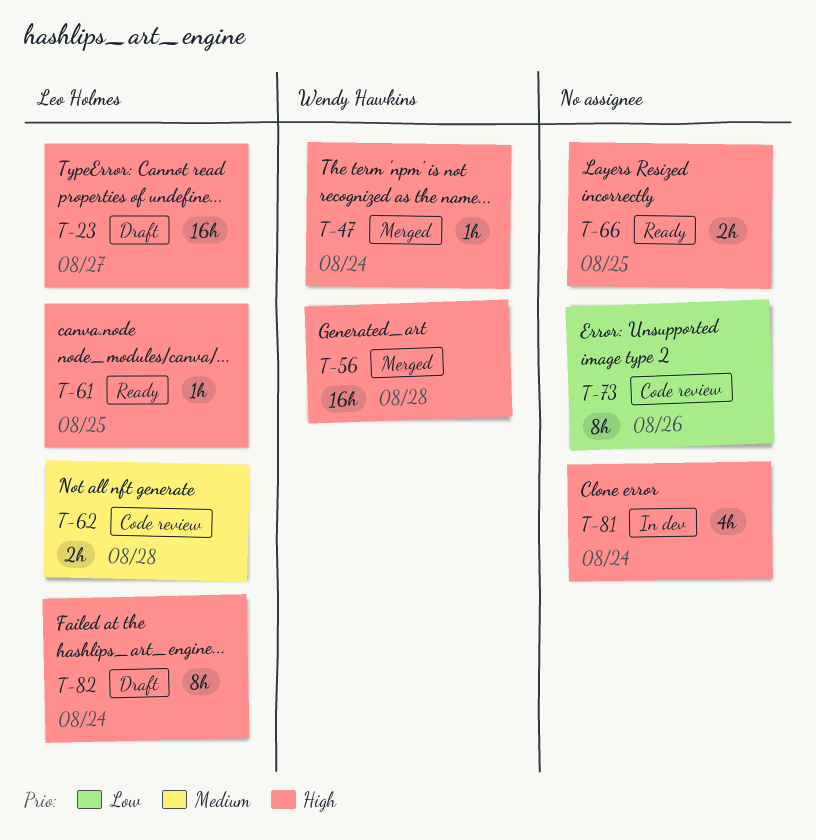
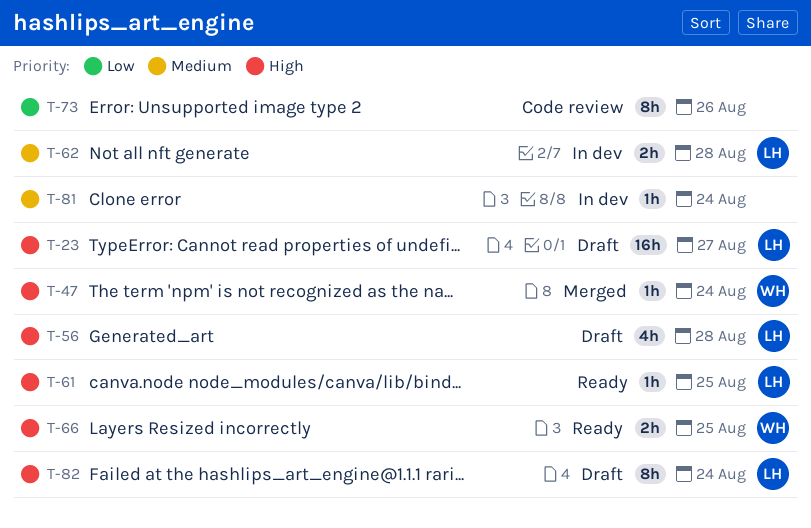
T-56, status: Merged -> Draft
T-56, owner: Wendy Hawkins -> Leo Holmes
T-56, estimate: 16h -> 4h
T-62, status: Code review -> In dev
T-66, owner: none -> Wendy Hawkins
T-81, priority: High -> Medium
T-81, estimate: 4h -> 1h

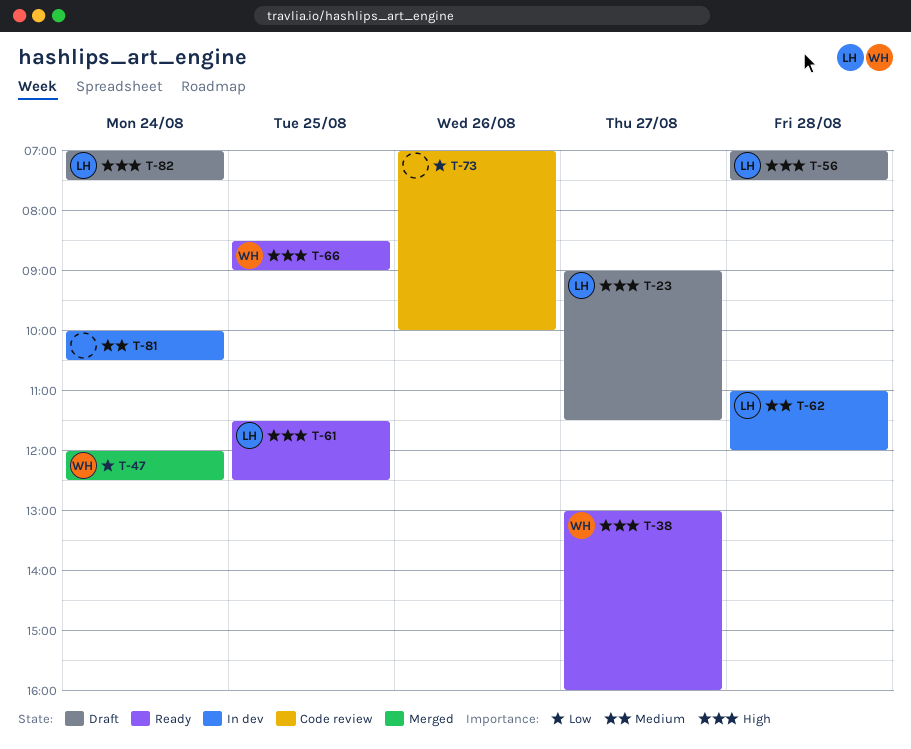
T-38: none -> present
T-47, priority: High -> Low

